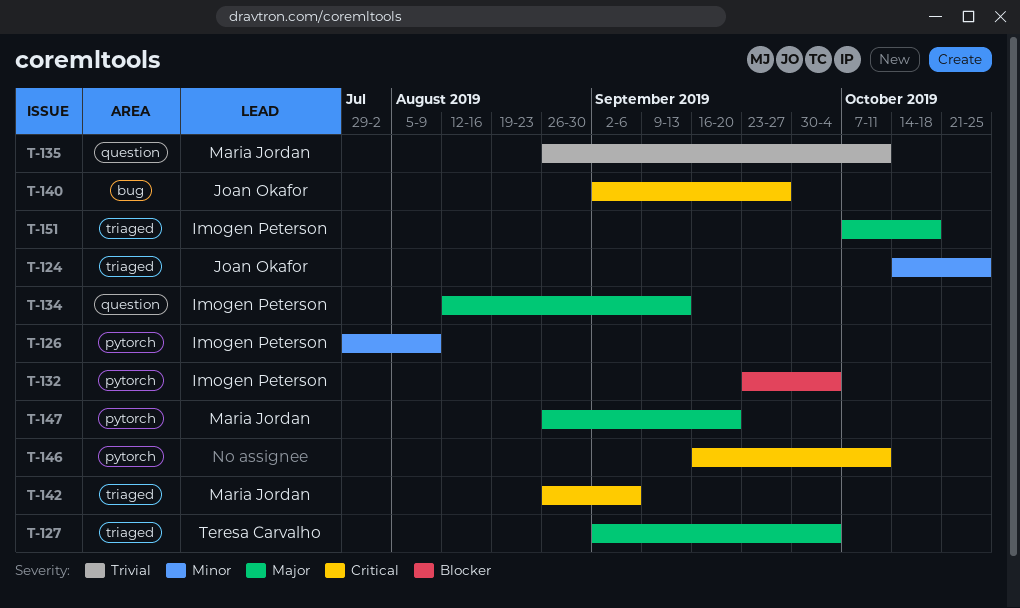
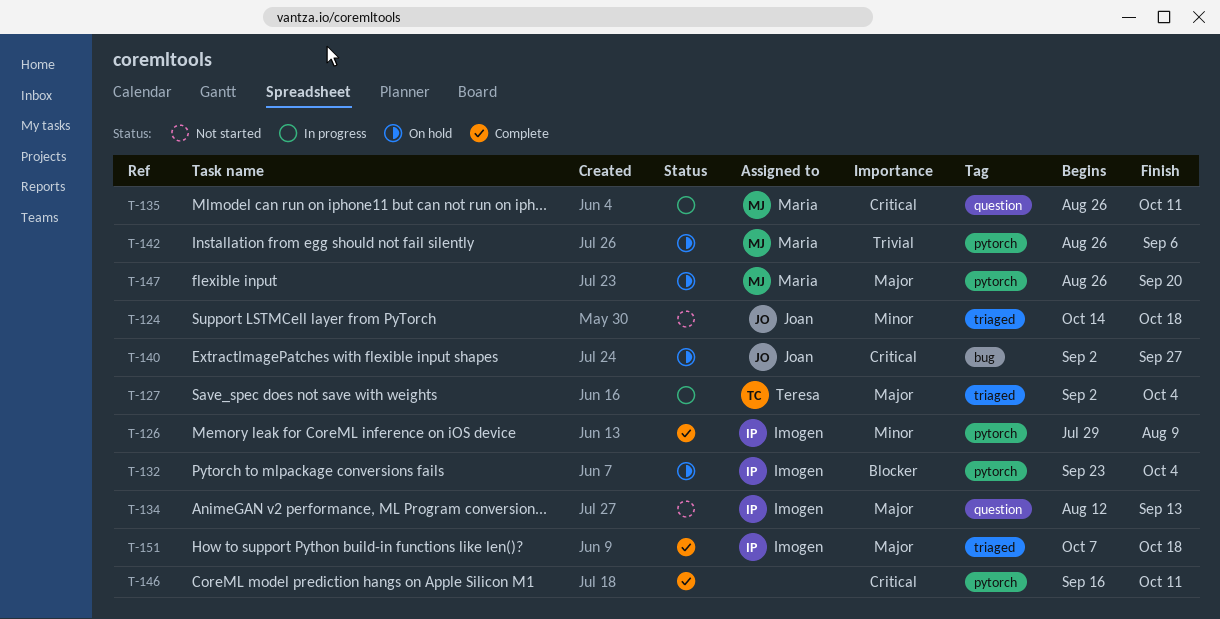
T-124, due: Oct 25 -> Oct 18
T-135, priority: Trivial -> Critical
T-142, priority: Critical -> Trivial
T-142, label: triaged -> pytorch

